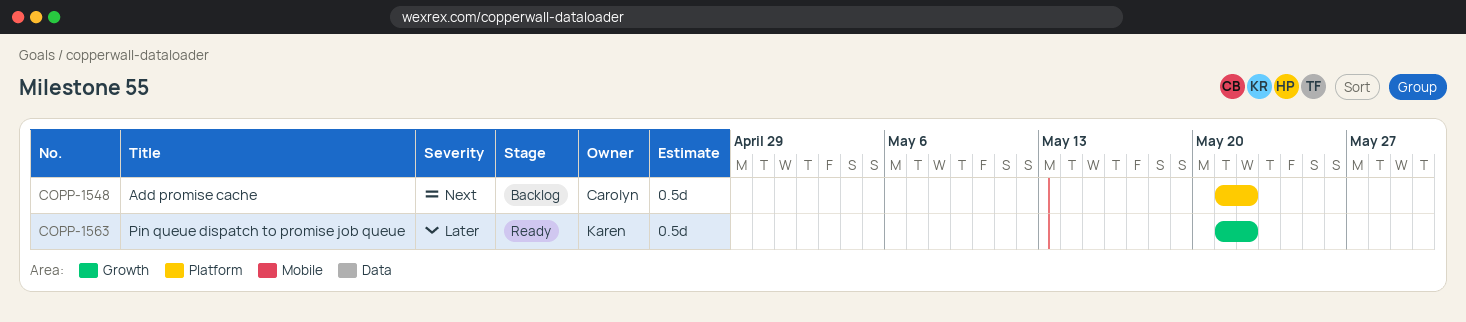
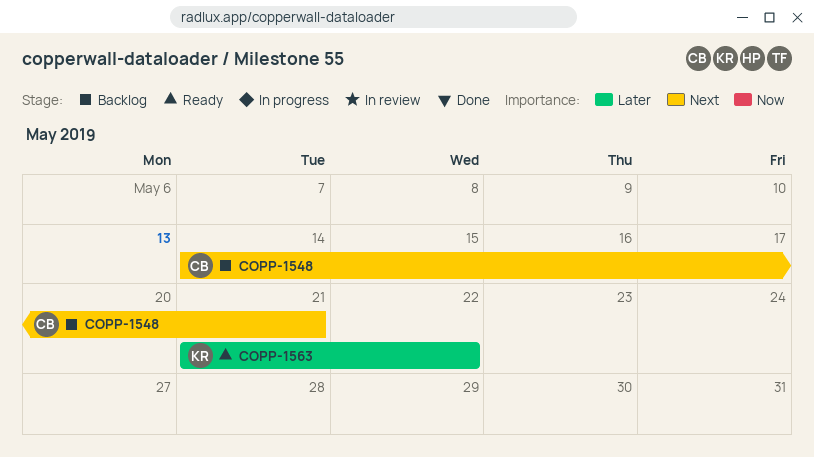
COPP-1548, start: May 21 -> May 14
COPP-1548, due: May 22 -> May 21

